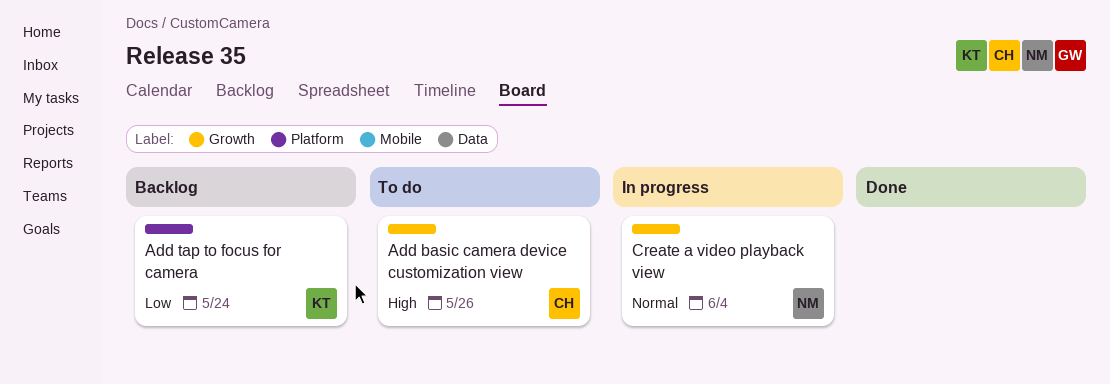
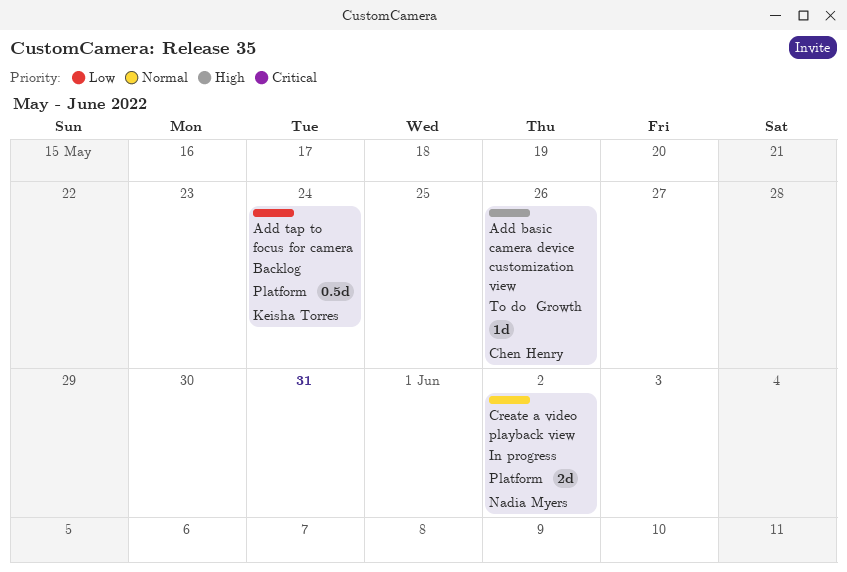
Create a video playback view, label: Growth -> Platform
Create a video playback view, due: Jun 4 -> Jun 2

